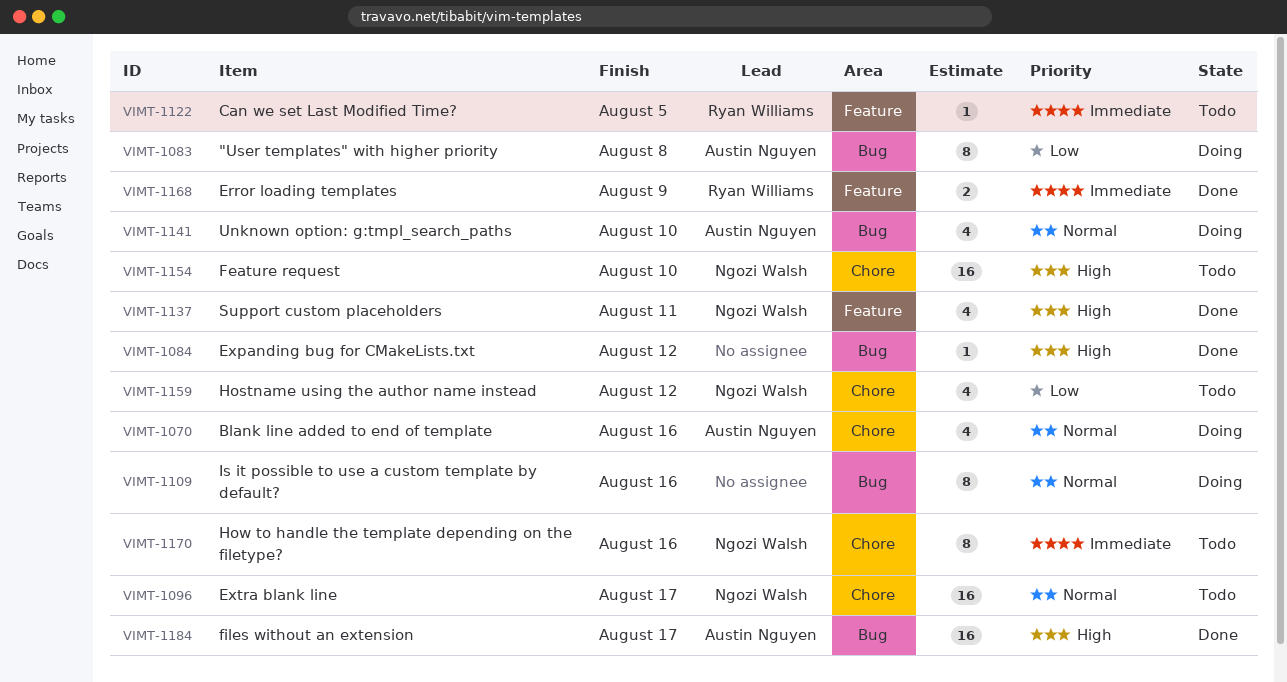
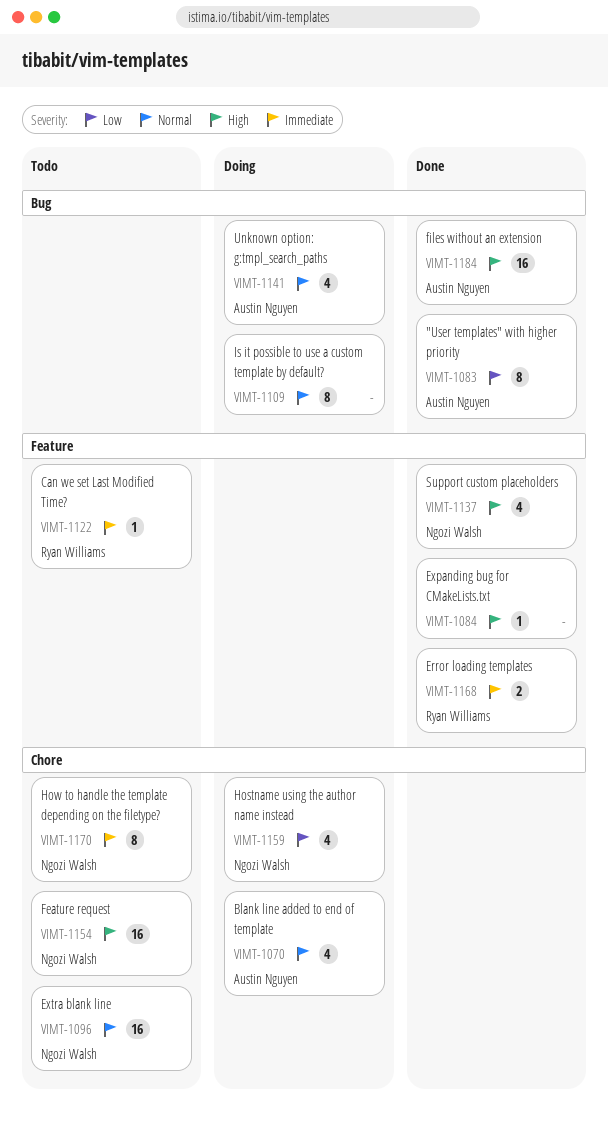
VIMT-1083, status: Doing -> Done
VIMT-1084, label: Bug -> Feature
VIMT-1159, status: Todo -> Doing

